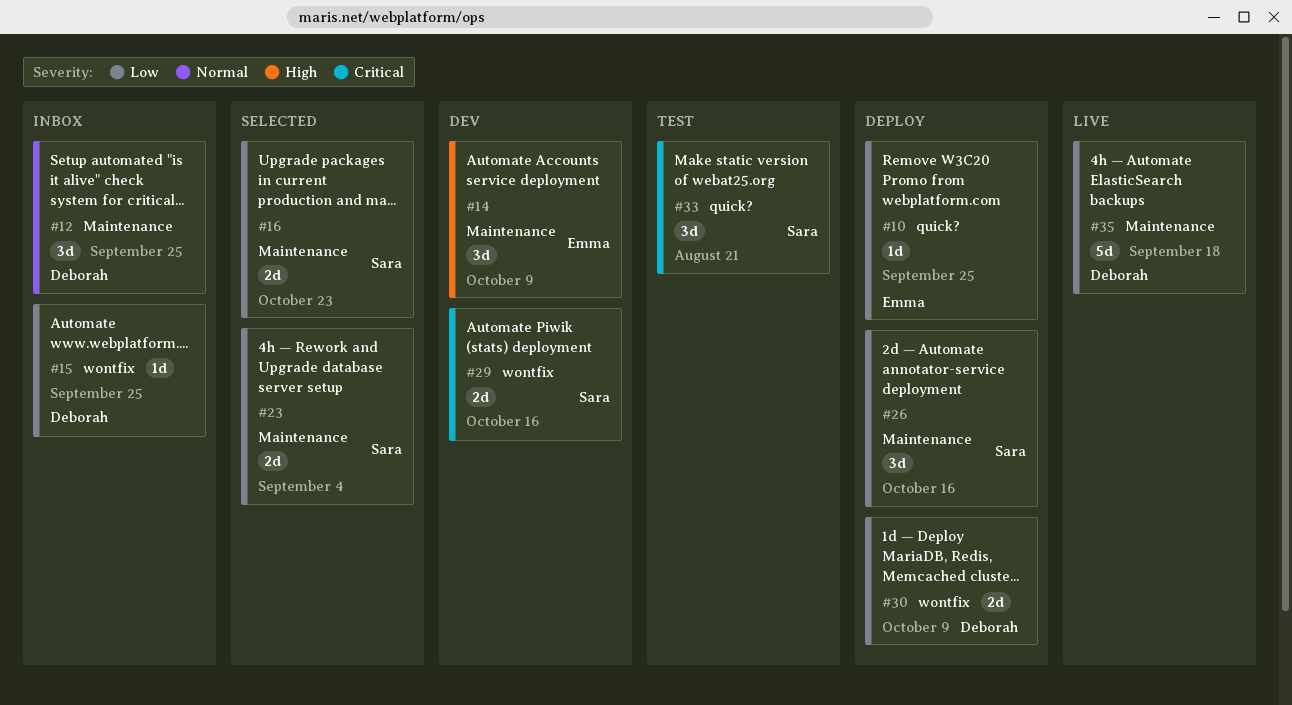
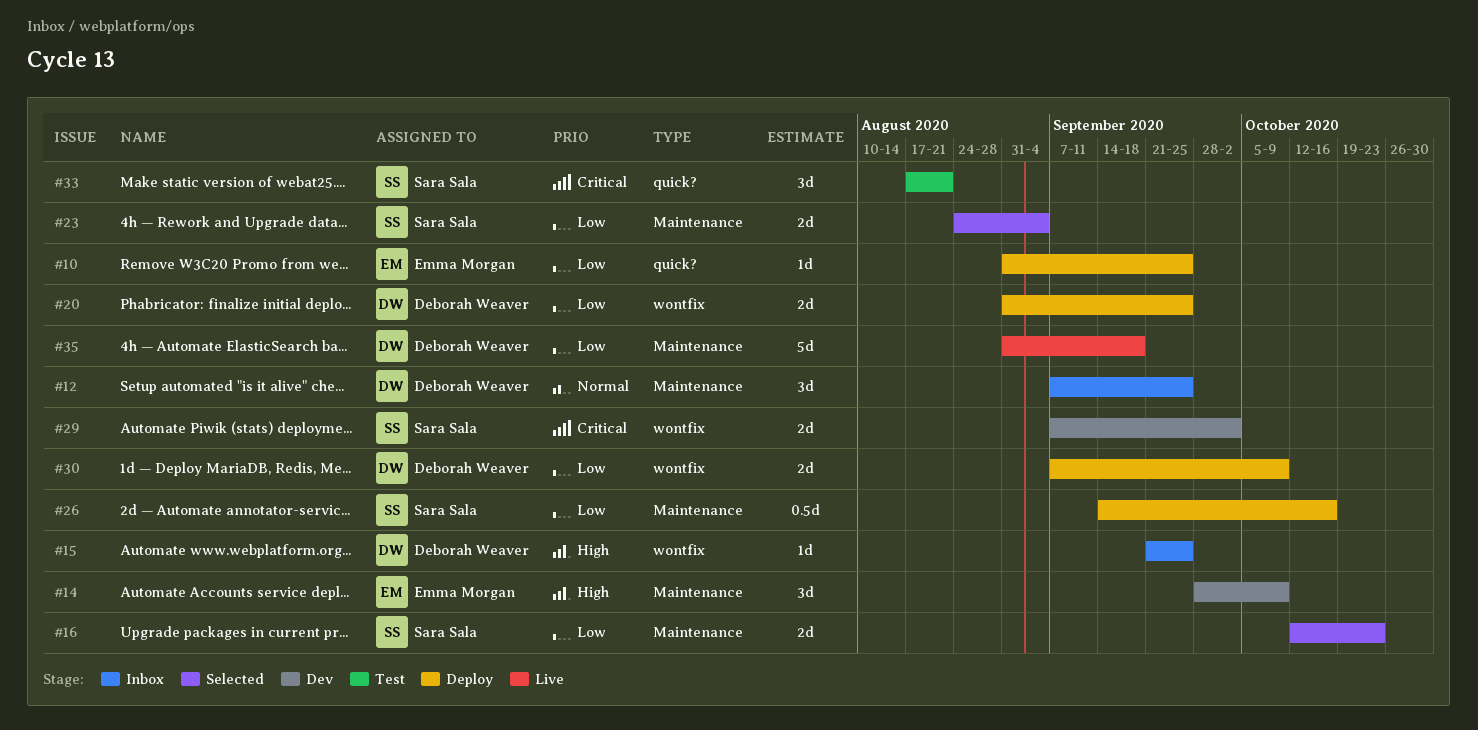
#15, priority: Low -> High
#20: none -> present
#26, estimate: 3d -> 0.5d
#29, due: Oct 16 -> Oct 2

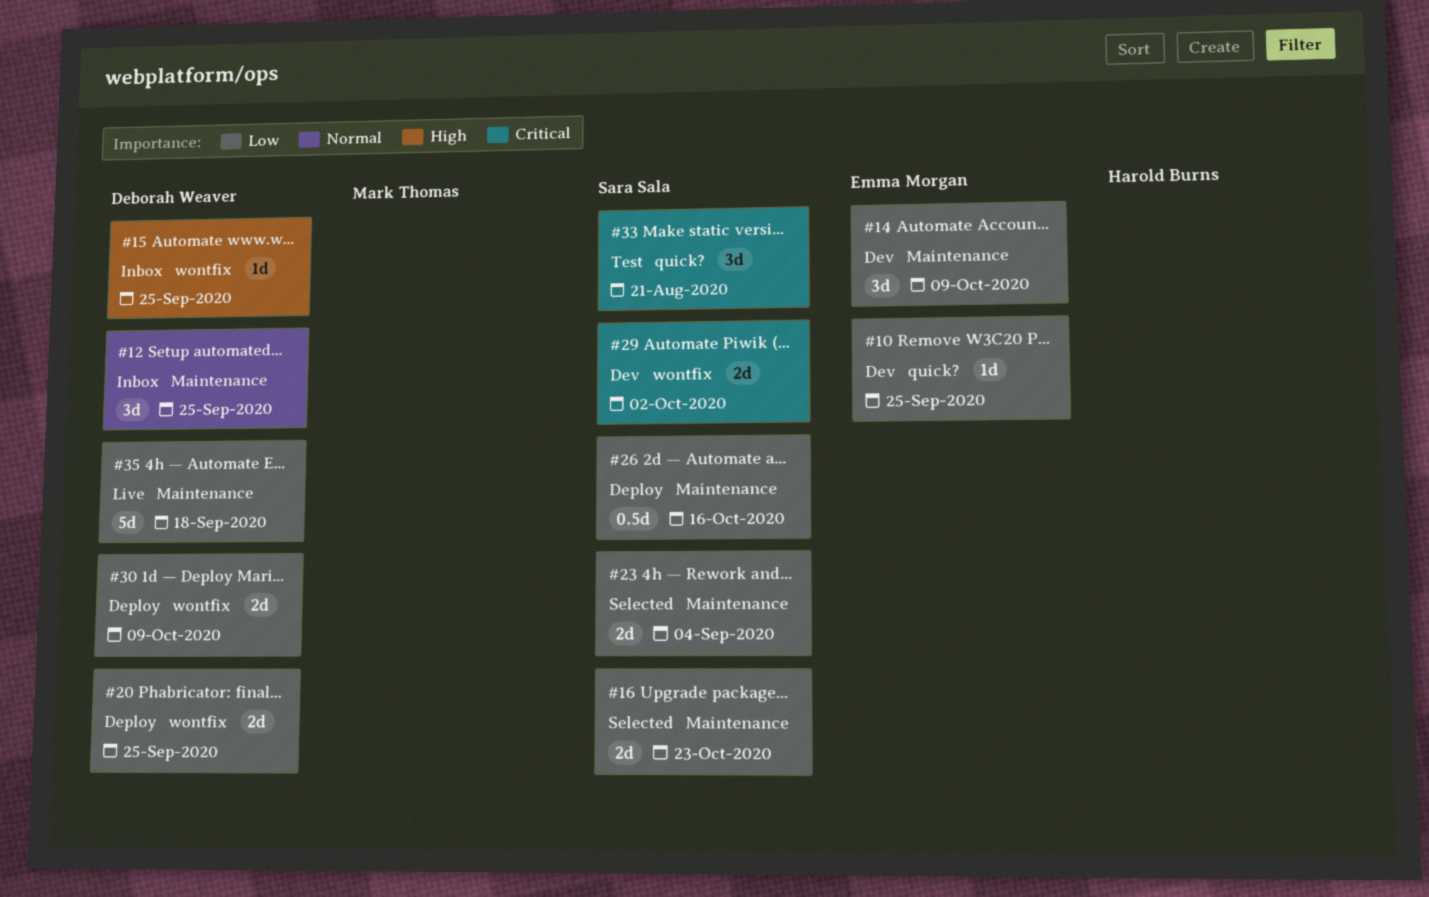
#10, status: Deploy -> Dev
#14, priority: High -> Low

